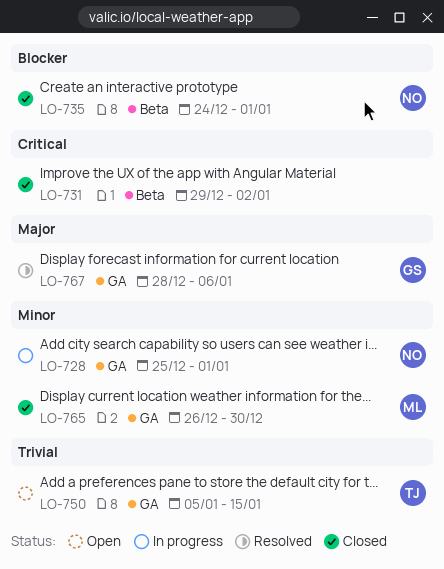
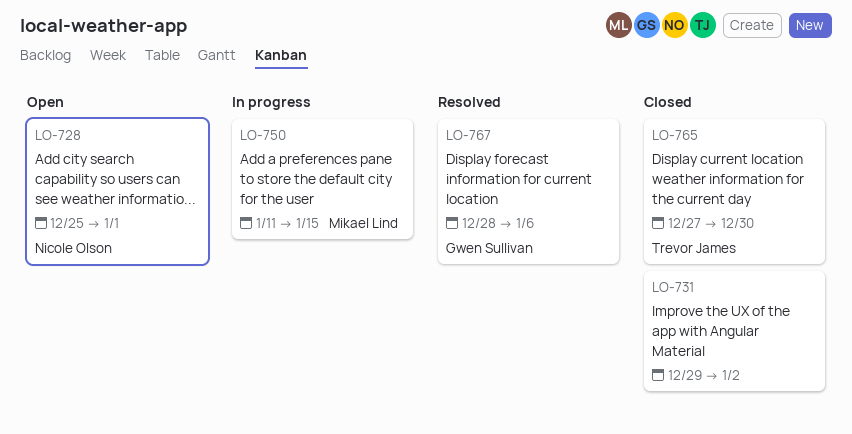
LO-728, status: In progress -> Open
LO-735: present -> none
LO-750, status: Open -> In progress
LO-750, owner: Trevor James -> Mikael Lind
LO-750, start: Jan 5 -> Jan 11
LO-765, owner: Mikael Lind -> Trevor James
LO-765, start: Dec 26 -> Dec 27

